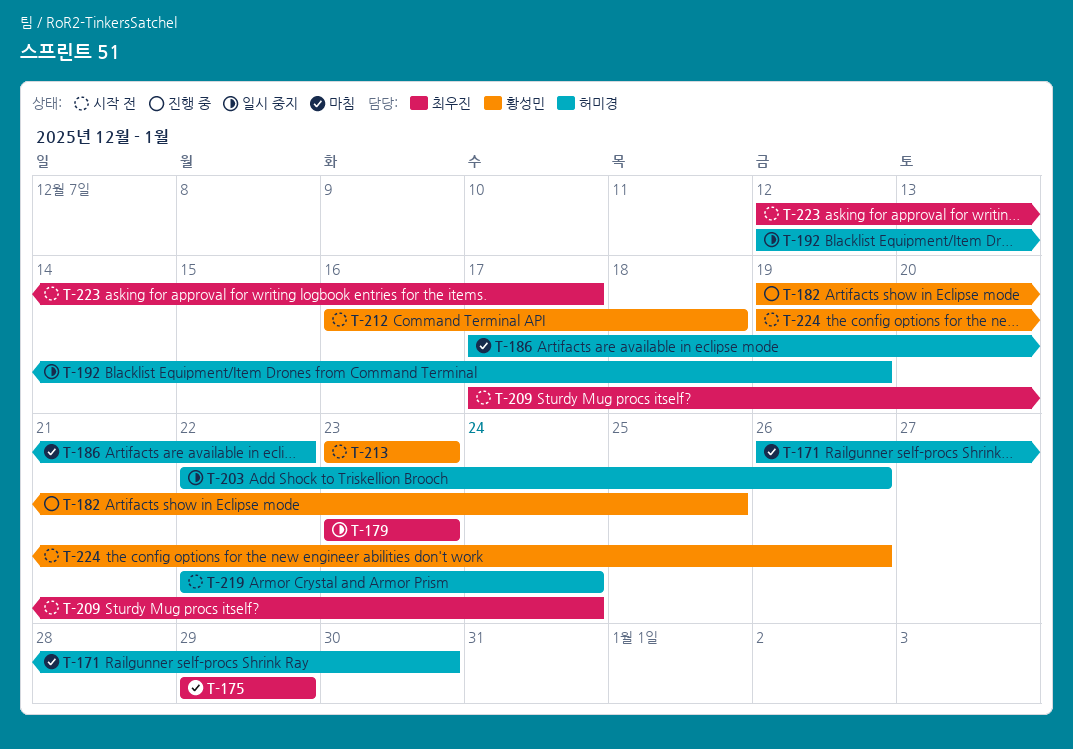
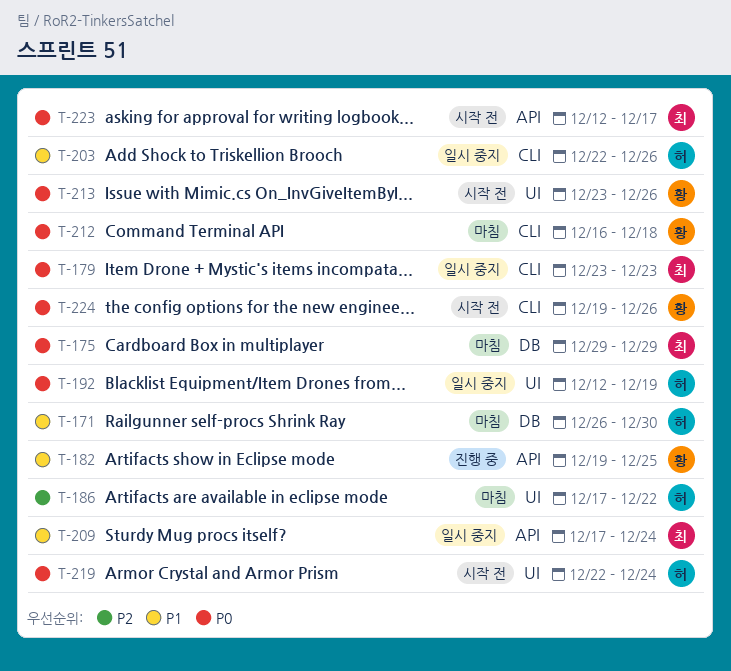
T-209, status: 시작 전 -> 일시 중지
T-212, status: 시작 전 -> 마침
T-213, due: Dec 23 -> Dec 26

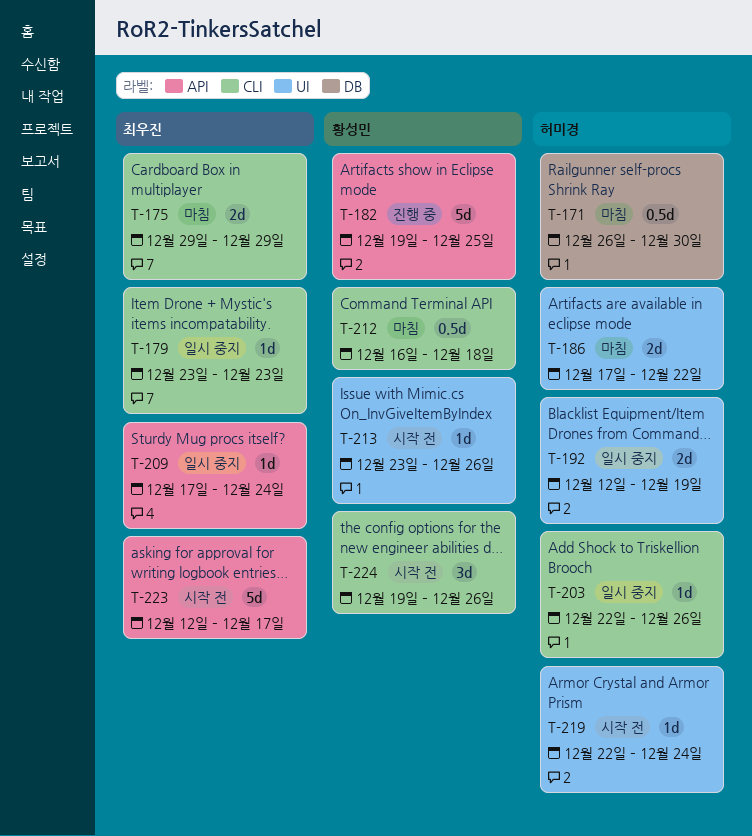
T-175, label: DB -> CLI

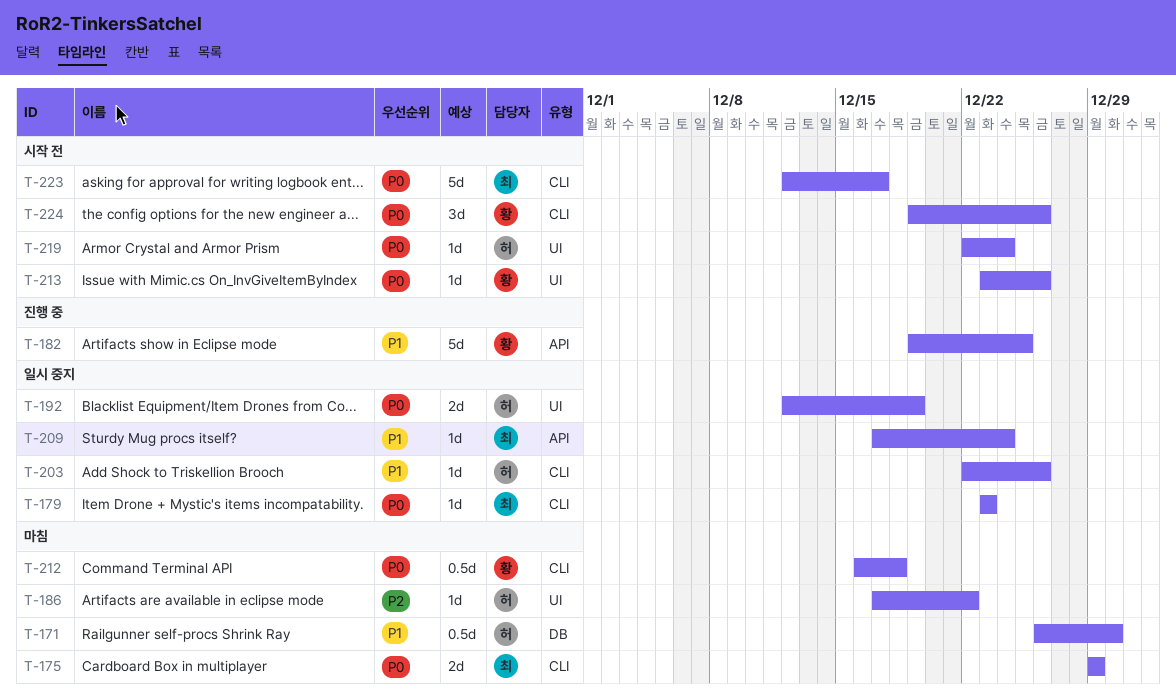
T-186, estimate: 2d -> 1d
T-223, label: API -> CLI

